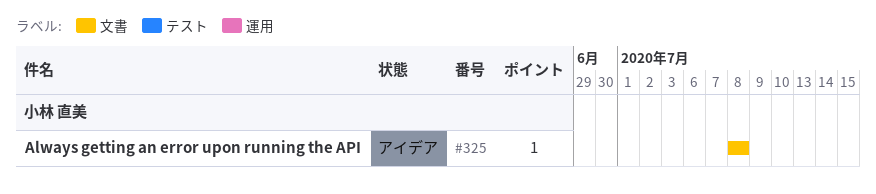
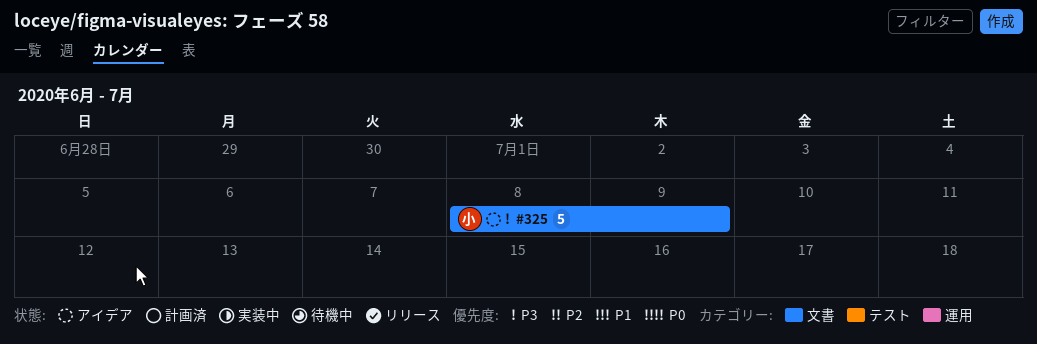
#325, estimate: 1 -> 5
#325, due: Jul 8 -> Jul 9

